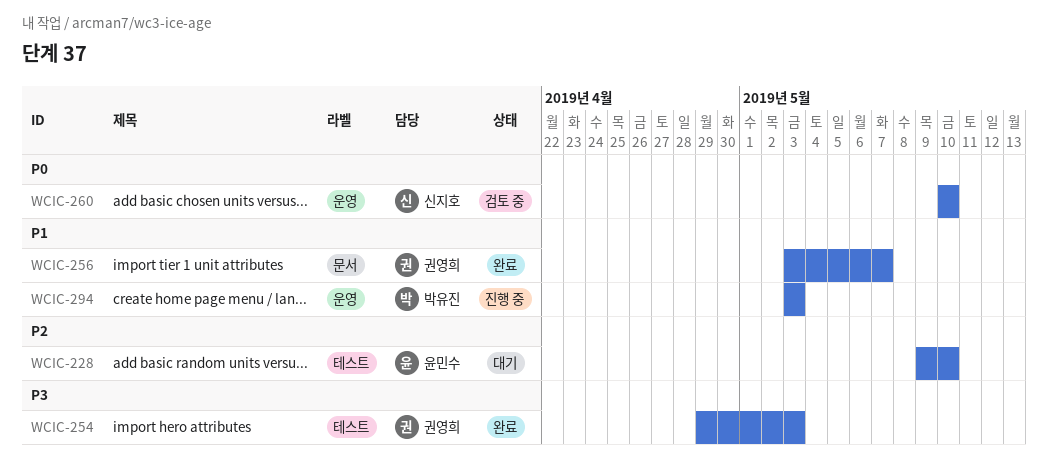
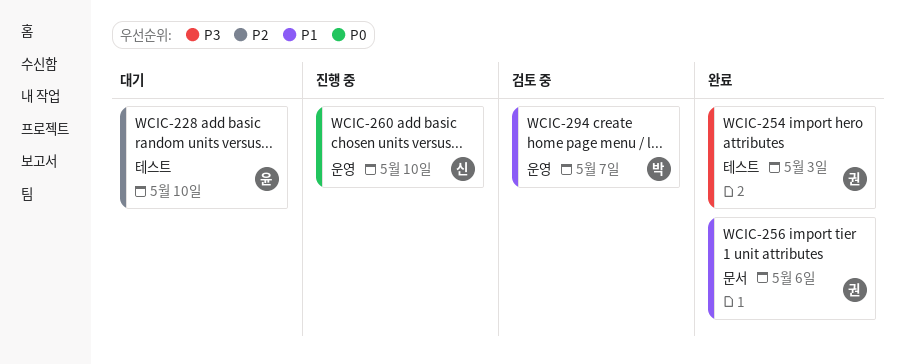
WCIC-256, due: May 7 -> May 6
WCIC-260, status: 검토 중 -> 진행 중
WCIC-294, status: 진행 중 -> 검토 중
WCIC-294, due: May 3 -> May 7

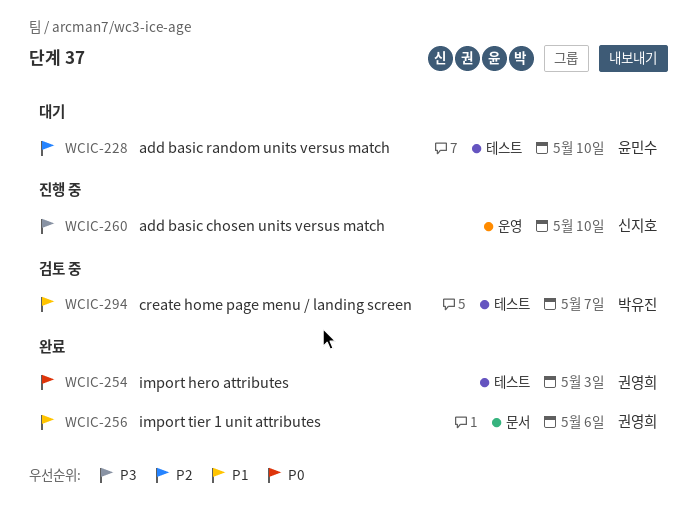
WCIC-254, priority: P3 -> P0
WCIC-260, priority: P0 -> P3
WCIC-294, label: 운영 -> 테스트

